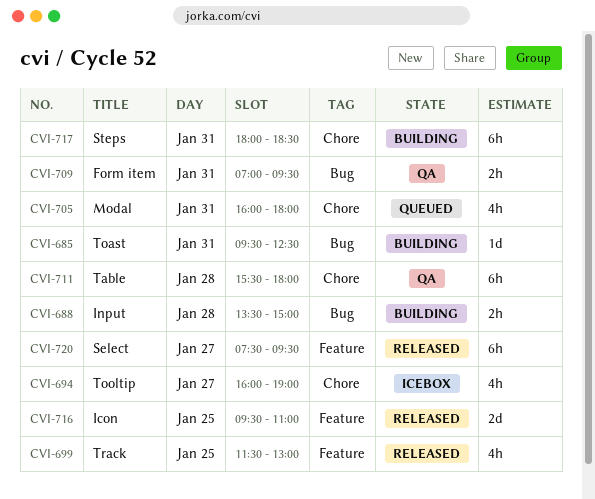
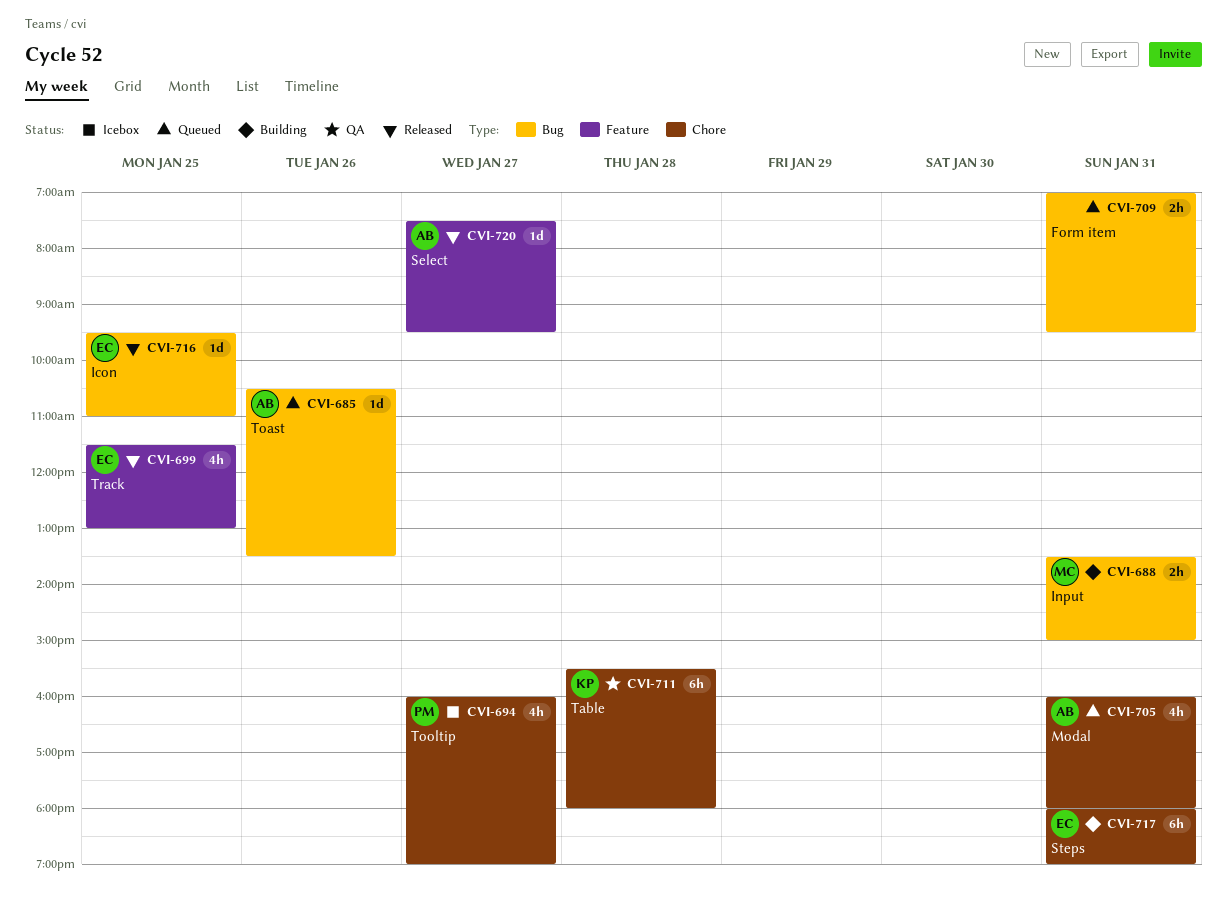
CVI-685, status: Building -> Queued
CVI-685, day: Jan 31 -> Jan 26
CVI-685, begins: 09:30 -> 10:30
CVI-685, ends: 12:30 -> 13:30
CVI-688, day: Jan 28 -> Jan 31
CVI-709, status: QA -> Queued
CVI-716, label: Feature -> Bug
CVI-716, estimate: 2d -> 1d
CVI-717, ends: 18:30 -> 19:00
CVI-720, estimate: 6h -> 1d

